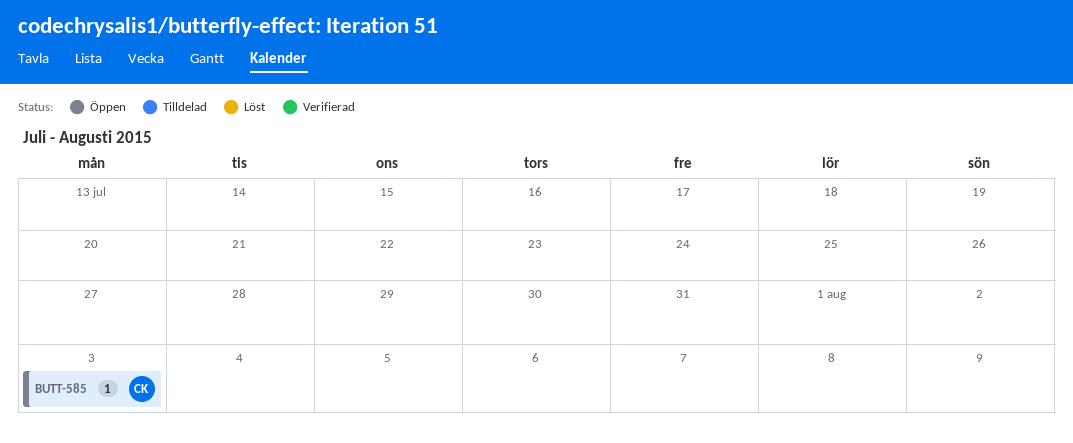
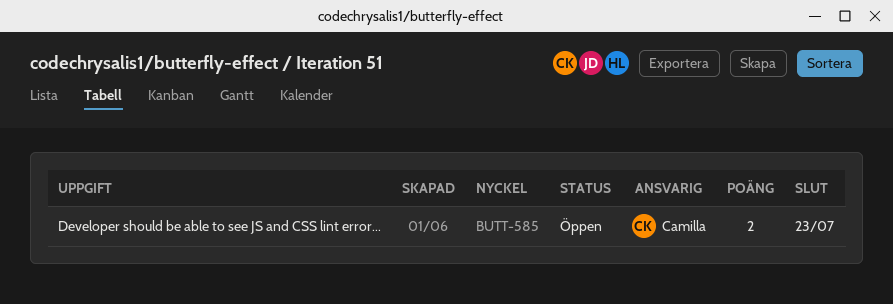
BUTT-585, estimate: 1 -> 2
BUTT-585, due: Aug 3 -> Jul 23

